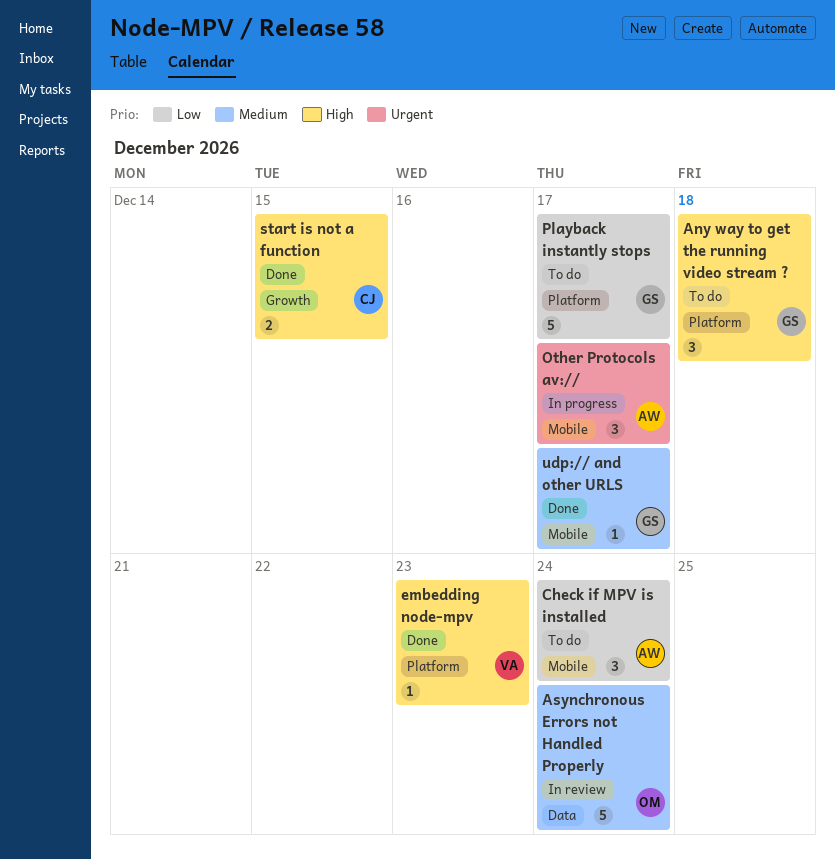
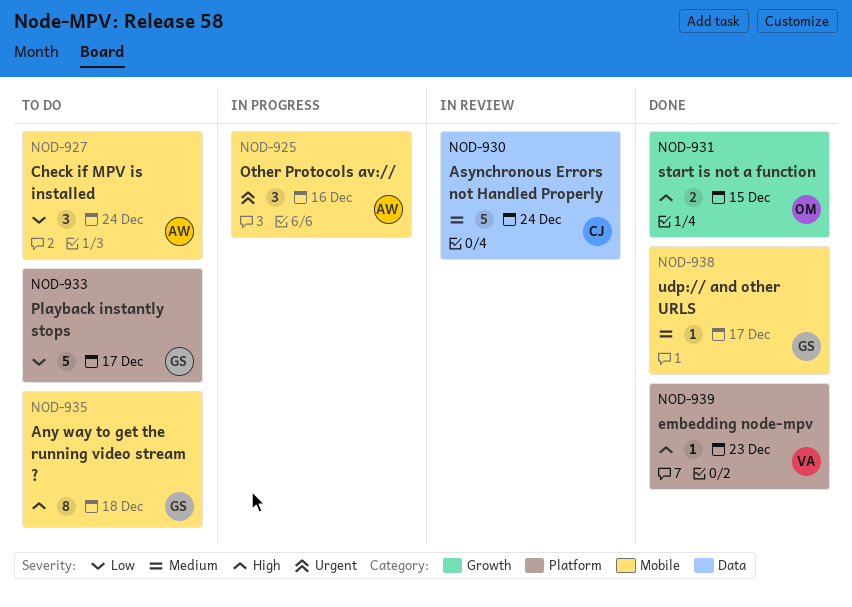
Any way to get the running video stream ?, label: Platform -> Mobile
Any way to get the running video stream ?, estimate: 3 -> 8
Asynchronous Errors not Handled Properly, owner: OM -> CJ
Other Protocols av://, due: Dec 17 -> Dec 16
start is not a function, owner: CJ -> OM

